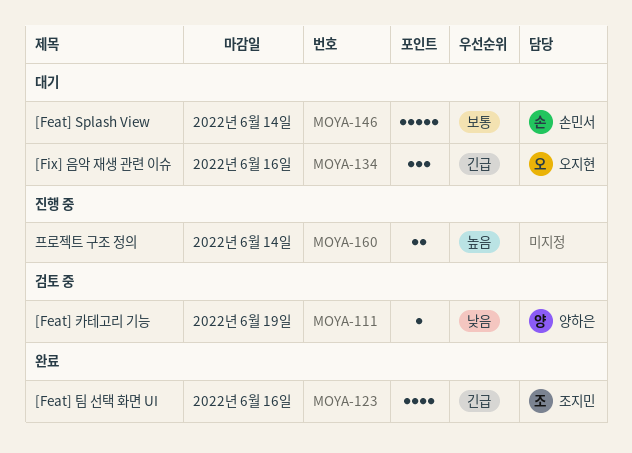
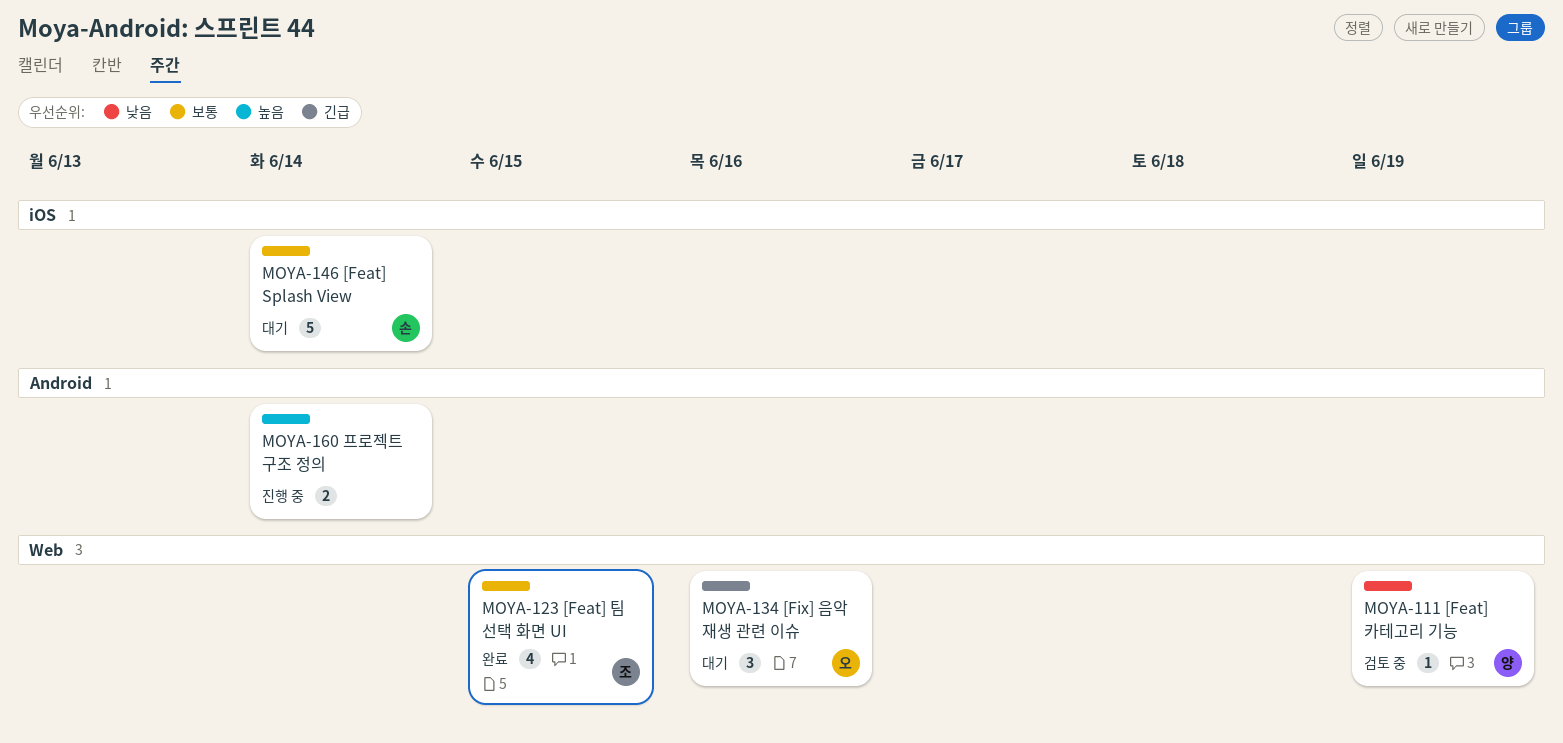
MOYA-123, priority: 긴급 -> 보통
MOYA-123, due: Jun 16 -> Jun 15

